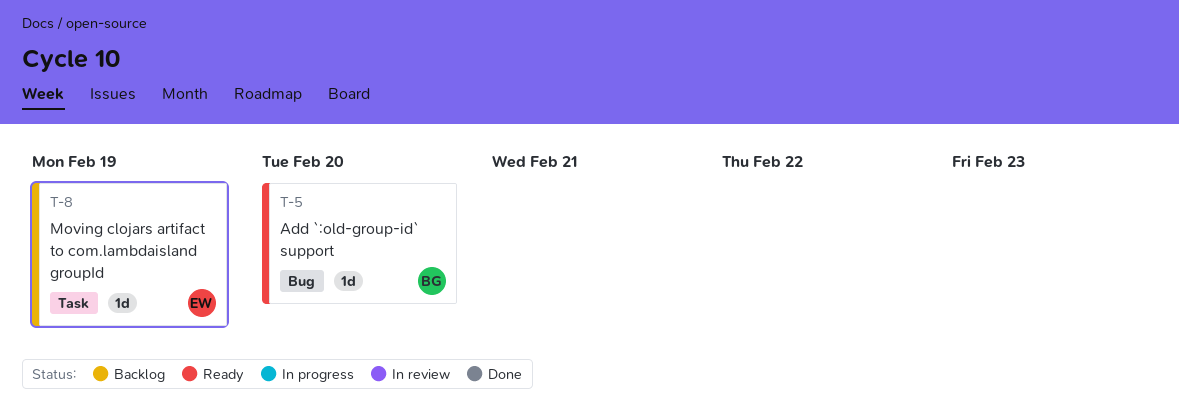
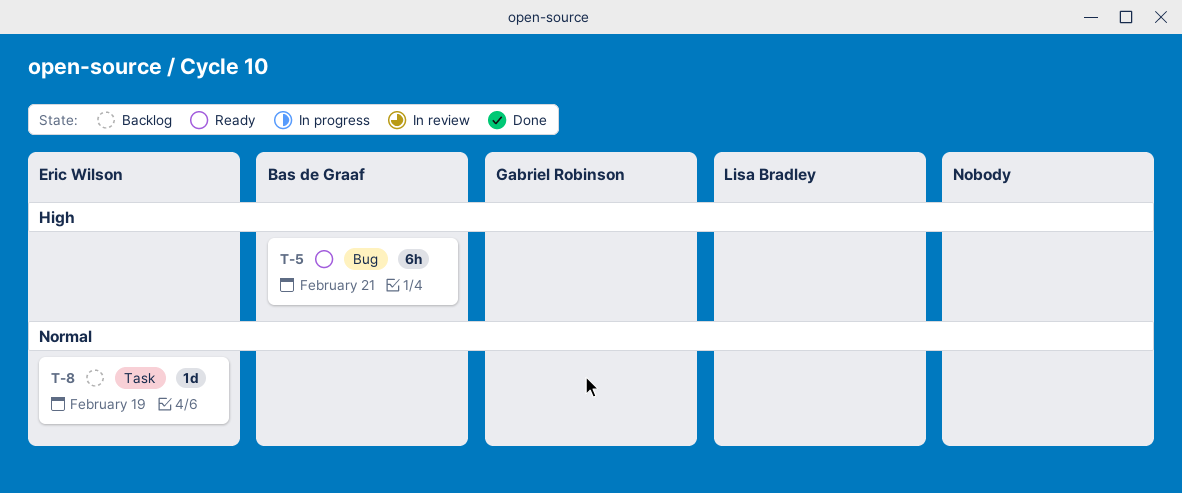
T-5, estimate: 1d -> 6h
T-5, due: Feb 20 -> Feb 21

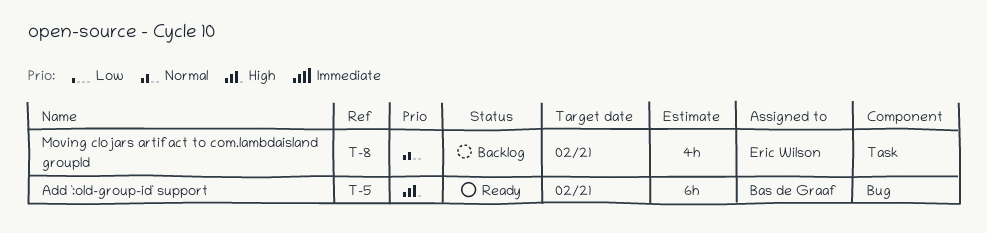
T-8, estimate: 1d -> 4h
T-8, due: Feb 19 -> Feb 21

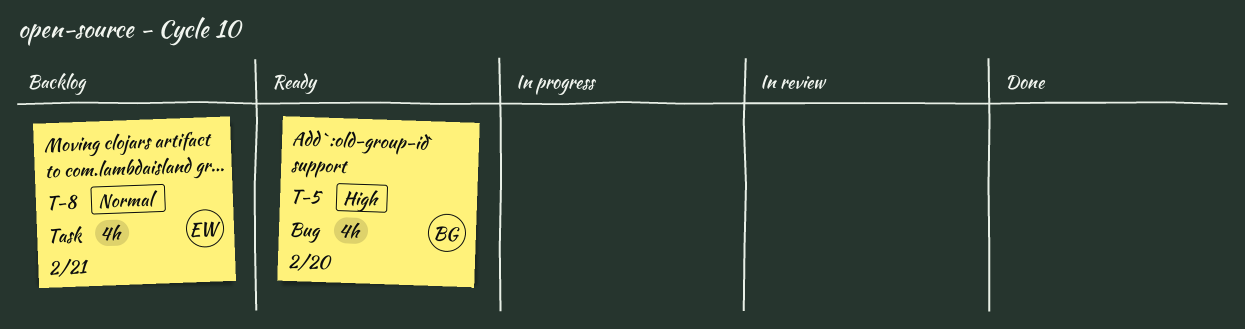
T-5, estimate: 6h -> 4h
T-5, due: Feb 21 -> Feb 20

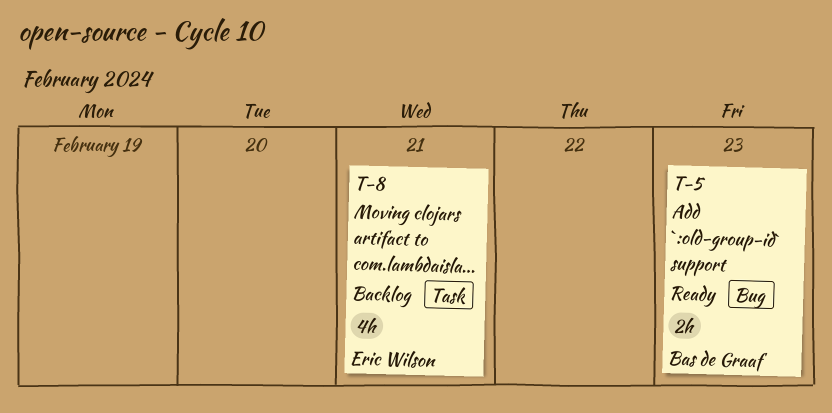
T-5, estimate: 4h -> 2h
T-5, due: Feb 20 -> Feb 23

